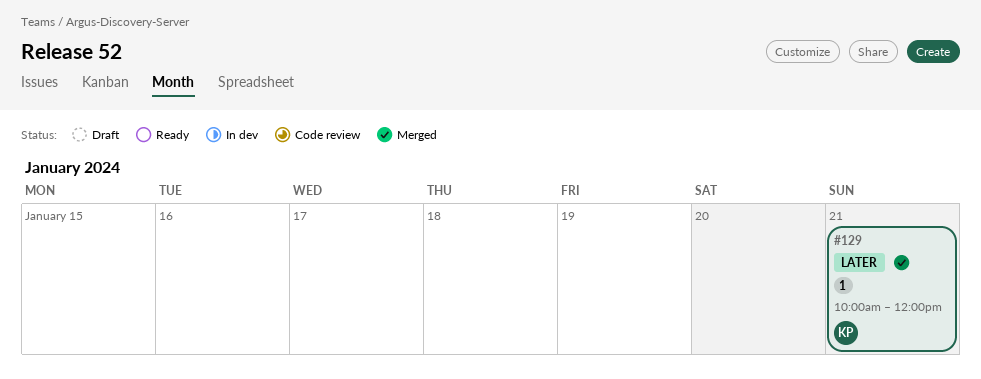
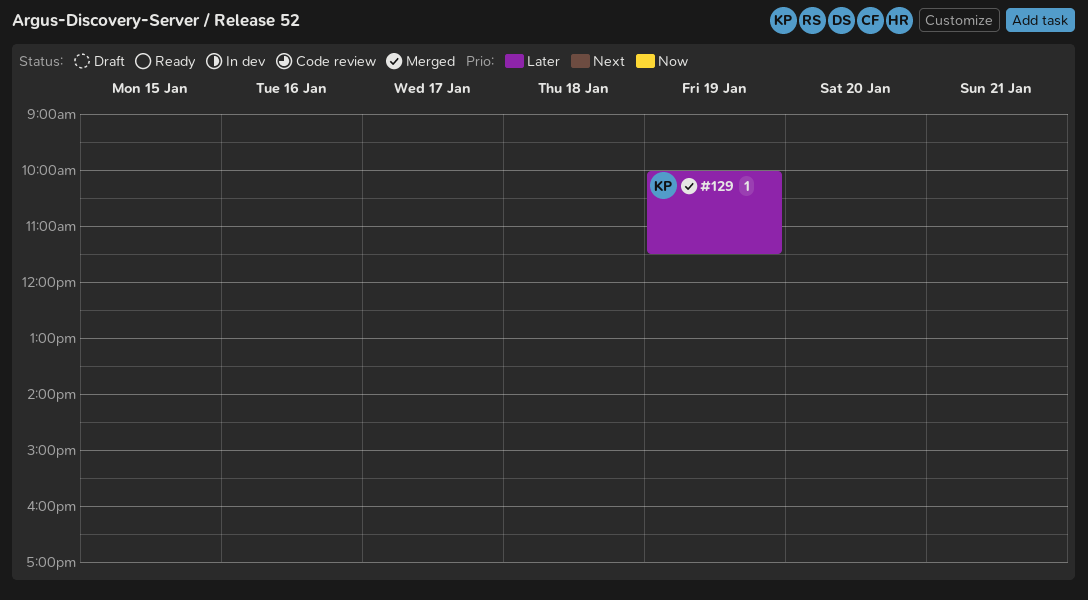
#129, day: Jan 21 -> Jan 19
#129, ends: 12:00 -> 11:30

